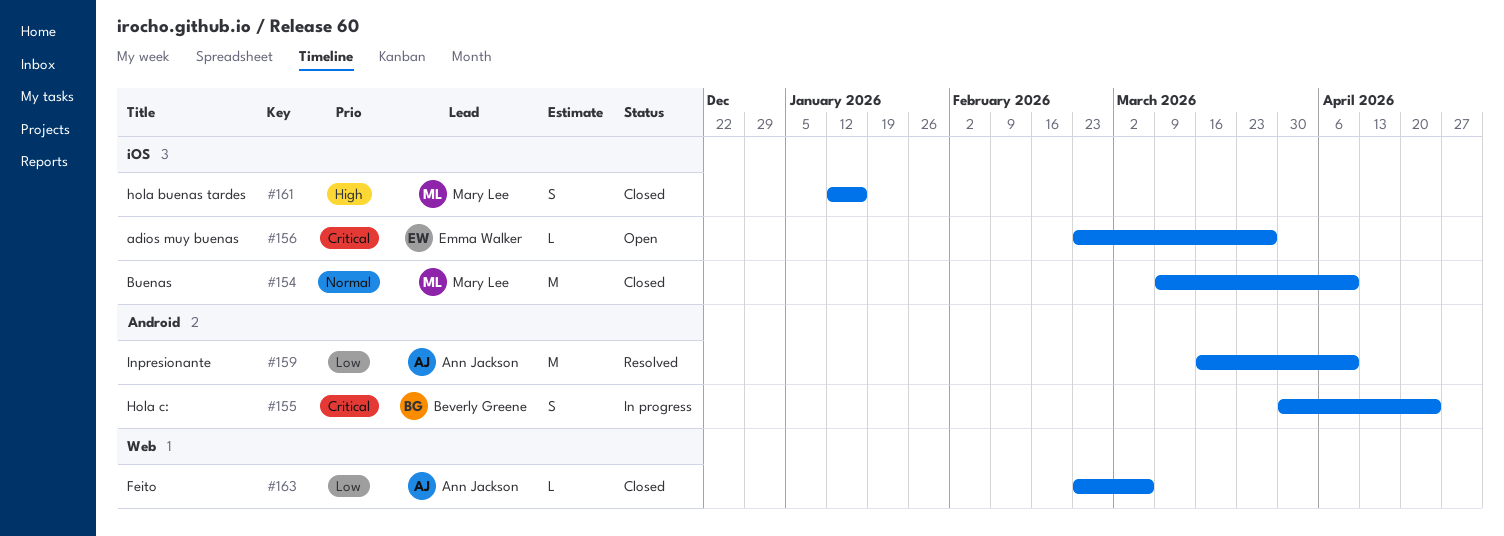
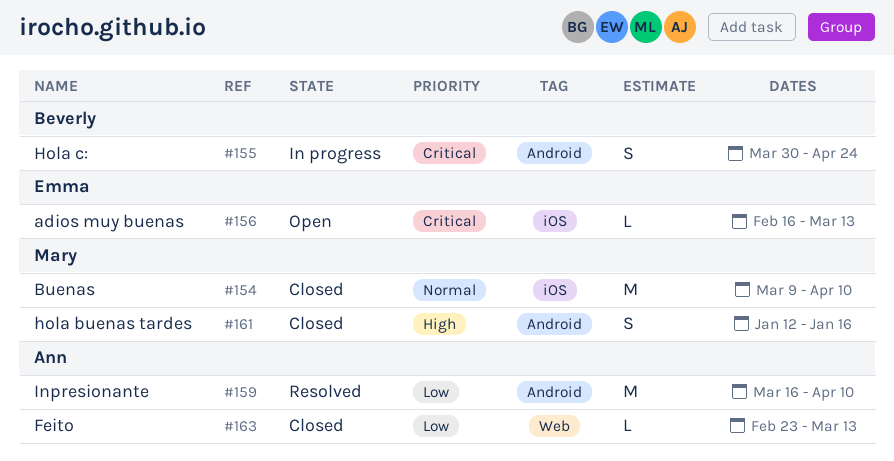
#156, start: Feb 23 -> Feb 16
#156, due: Mar 27 -> Mar 13
#161, label: iOS -> Android
#163, due: Mar 6 -> Mar 13

